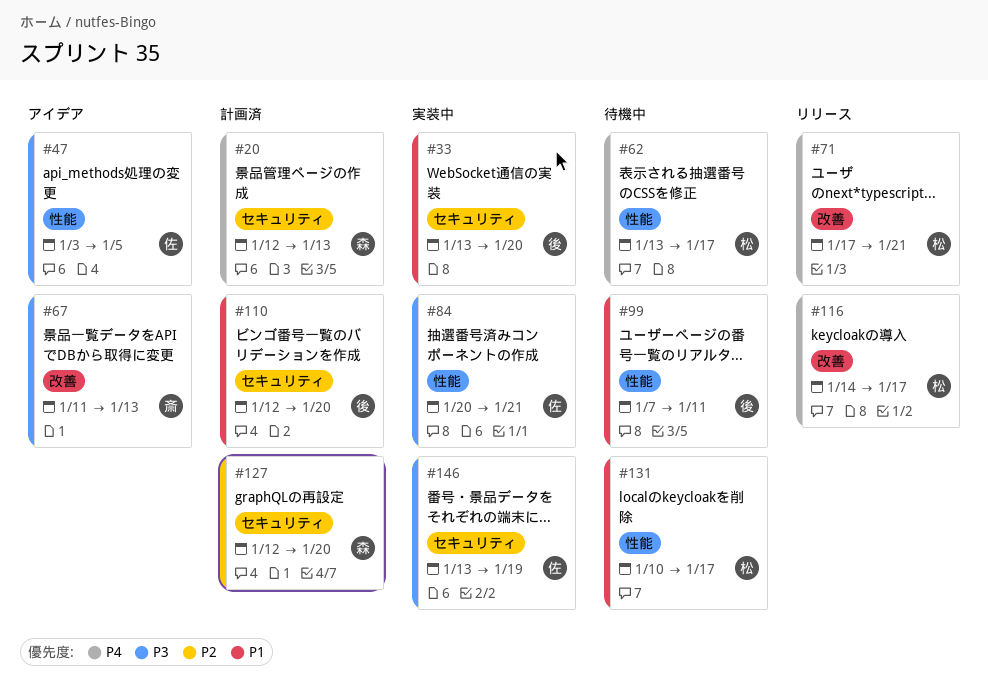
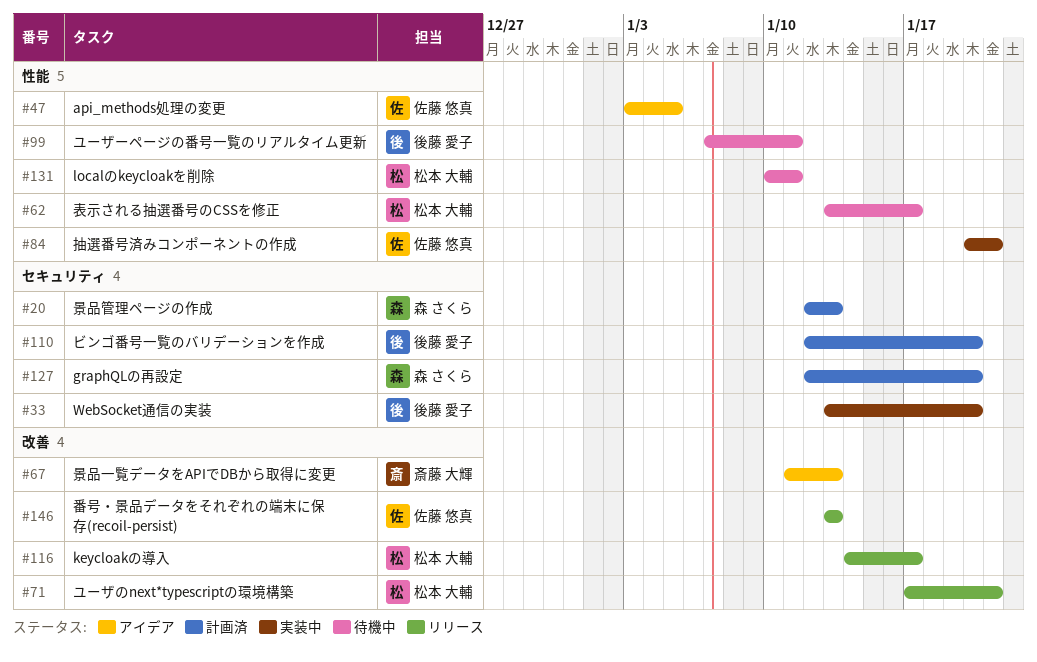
#131, due: Jan 17 -> Jan 11
#146, status: 実装中 -> リリース
#146, label: セキュリティ -> 改善
#146, due: Jan 19 -> Jan 13

